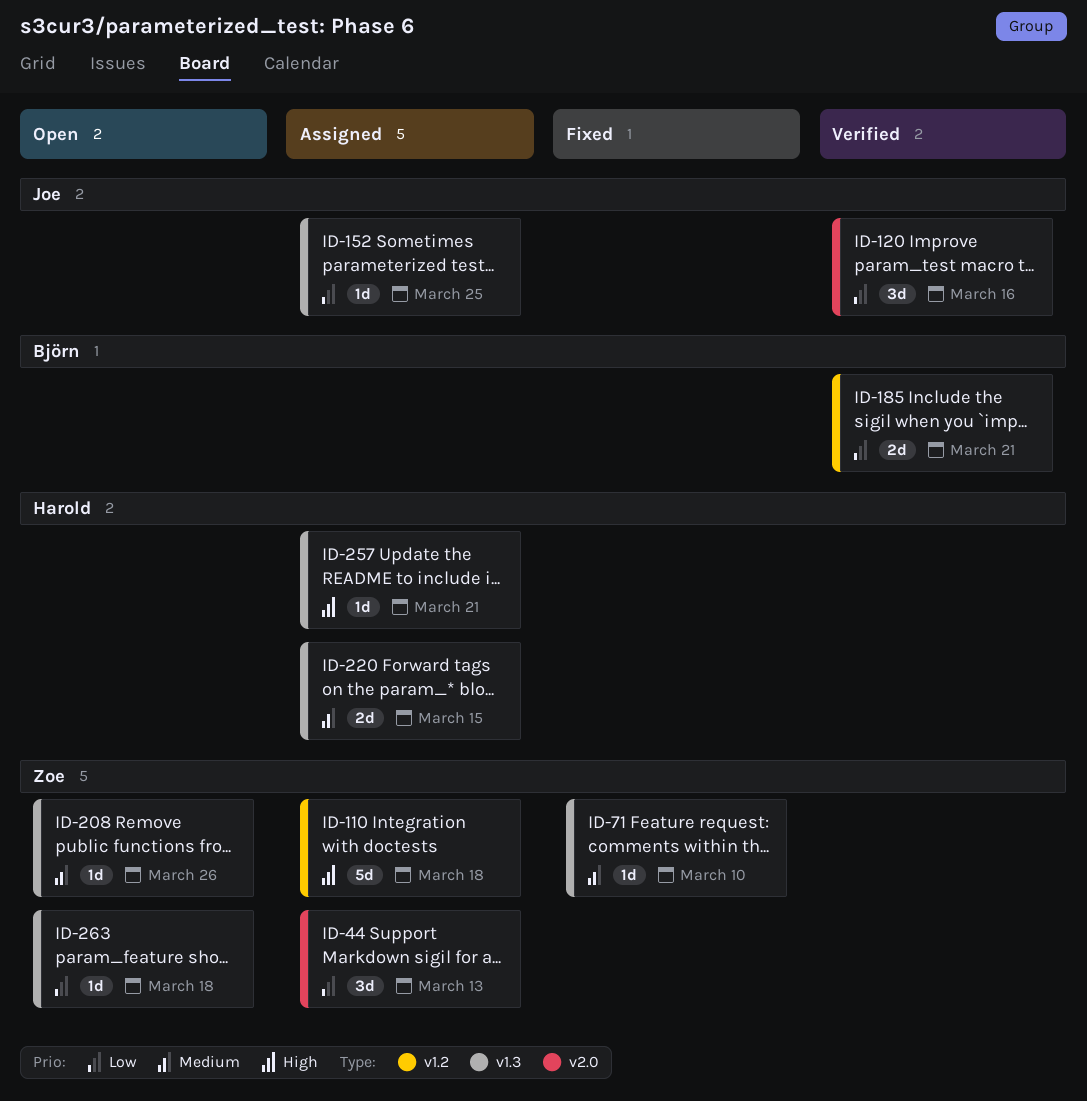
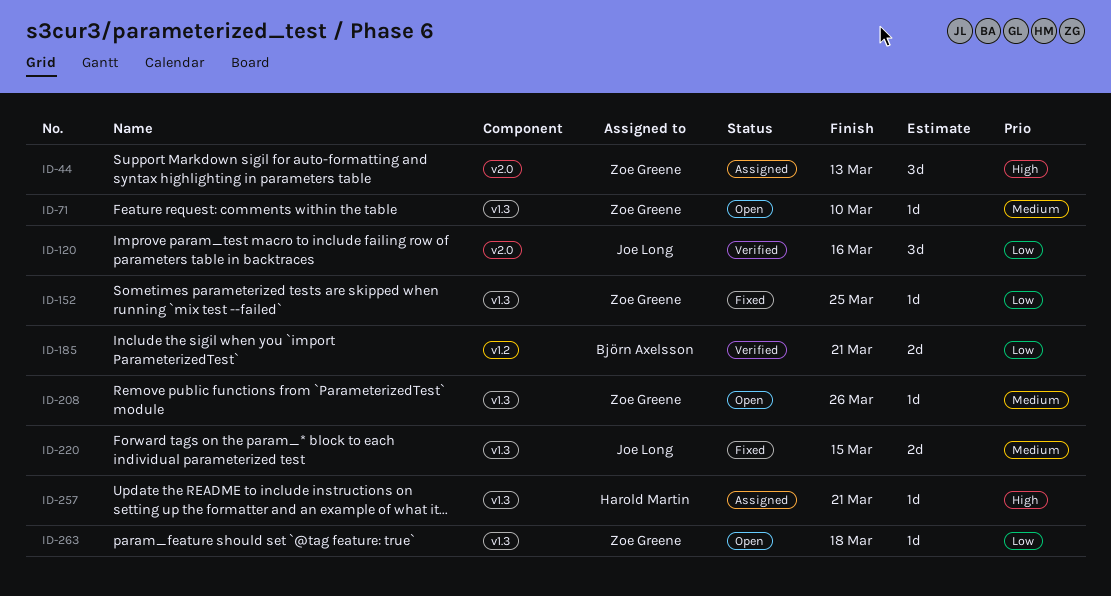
ID-44, priority: Low -> High
ID-71, status: Fixed -> Open
ID-110: present -> none
ID-152, status: Assigned -> Fixed
ID-152, owner: Joe Long -> Zoe Greene
ID-220, status: Assigned -> Fixed
ID-220, owner: Harold Martin -> Joe Long

